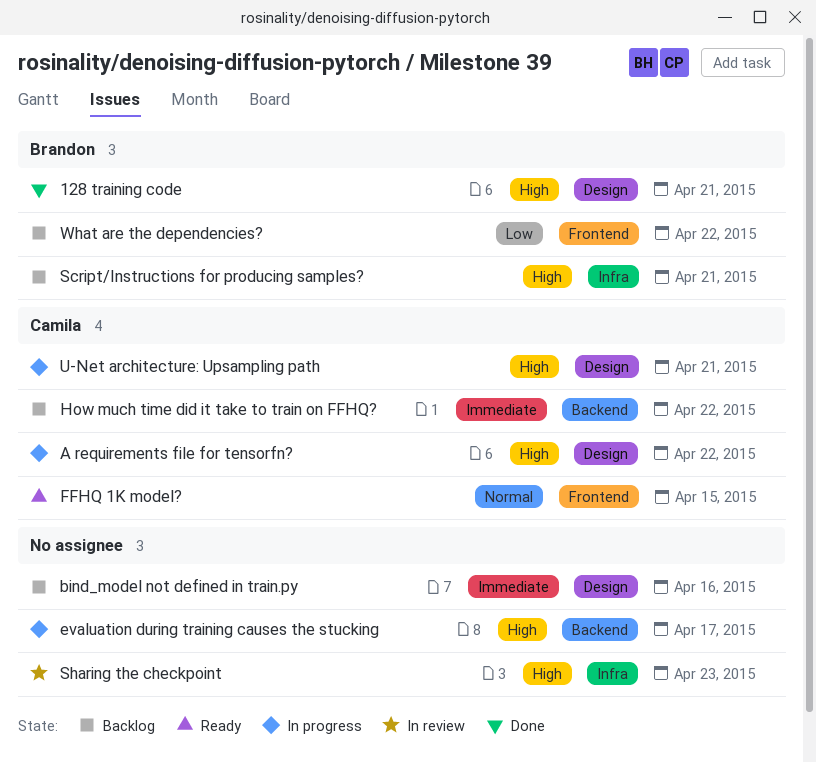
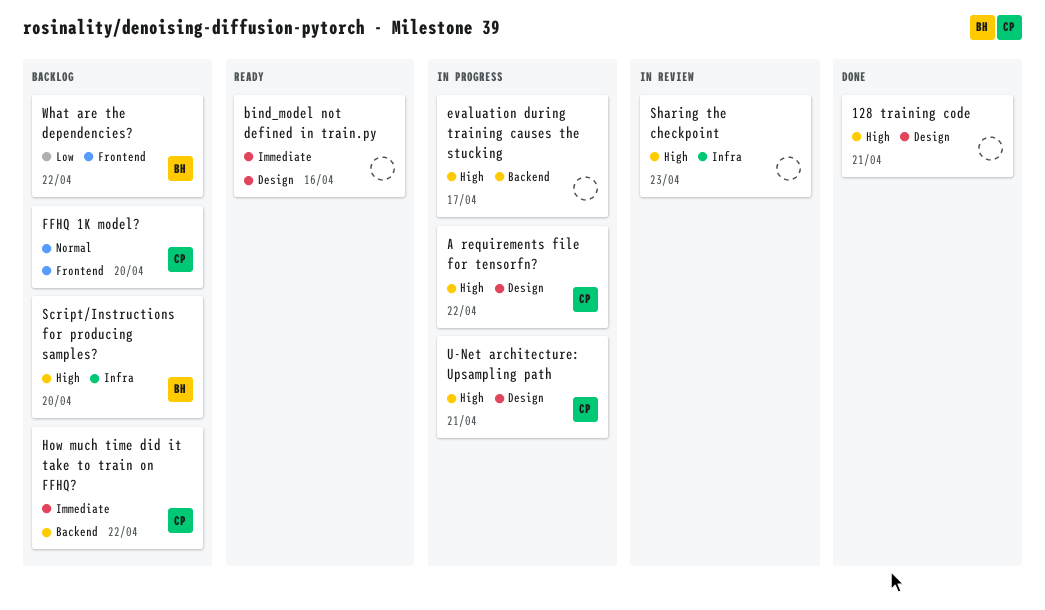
128 training code, owner: Brandon -> none
bind_model not defined in train.py, status: Backlog -> Ready
FFHQ 1K model?, status: Ready -> Backlog
FFHQ 1K model?, due: Apr 15 -> Apr 20
Script/Instructions for producing samples?, due: Apr 21 -> Apr 20

